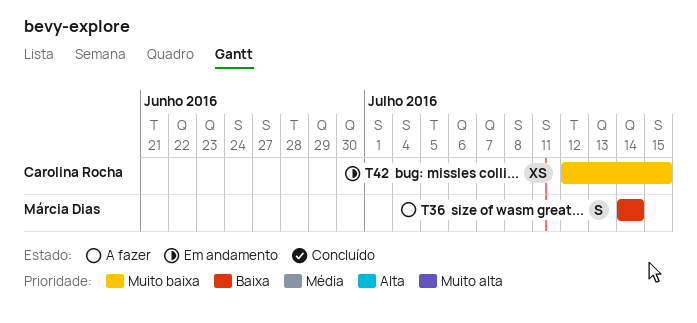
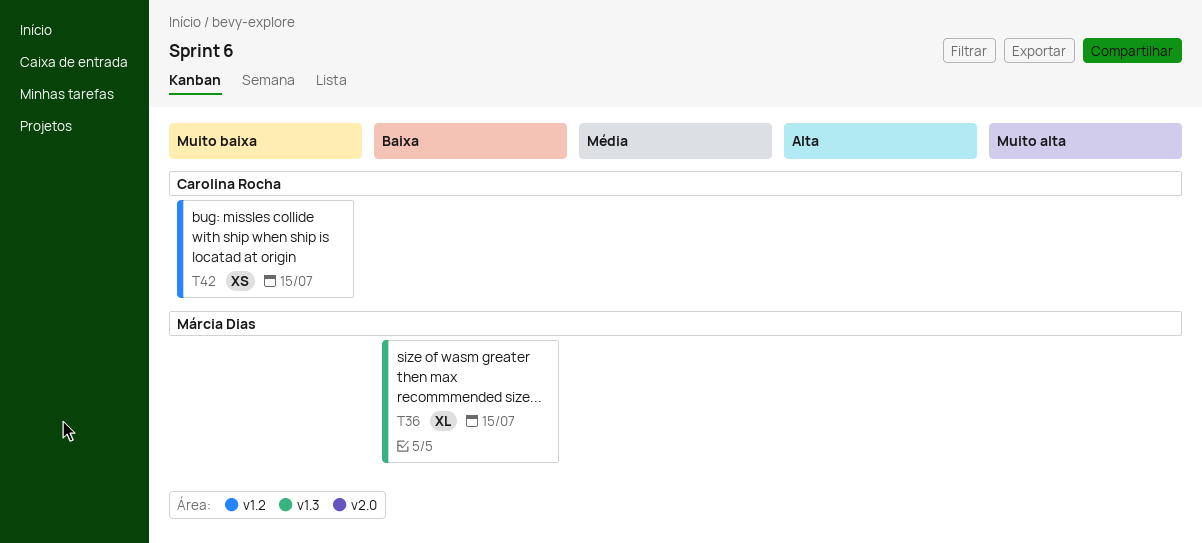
T36, estimate: S -> XL
T36, due: Jul 14 -> Jul 15

